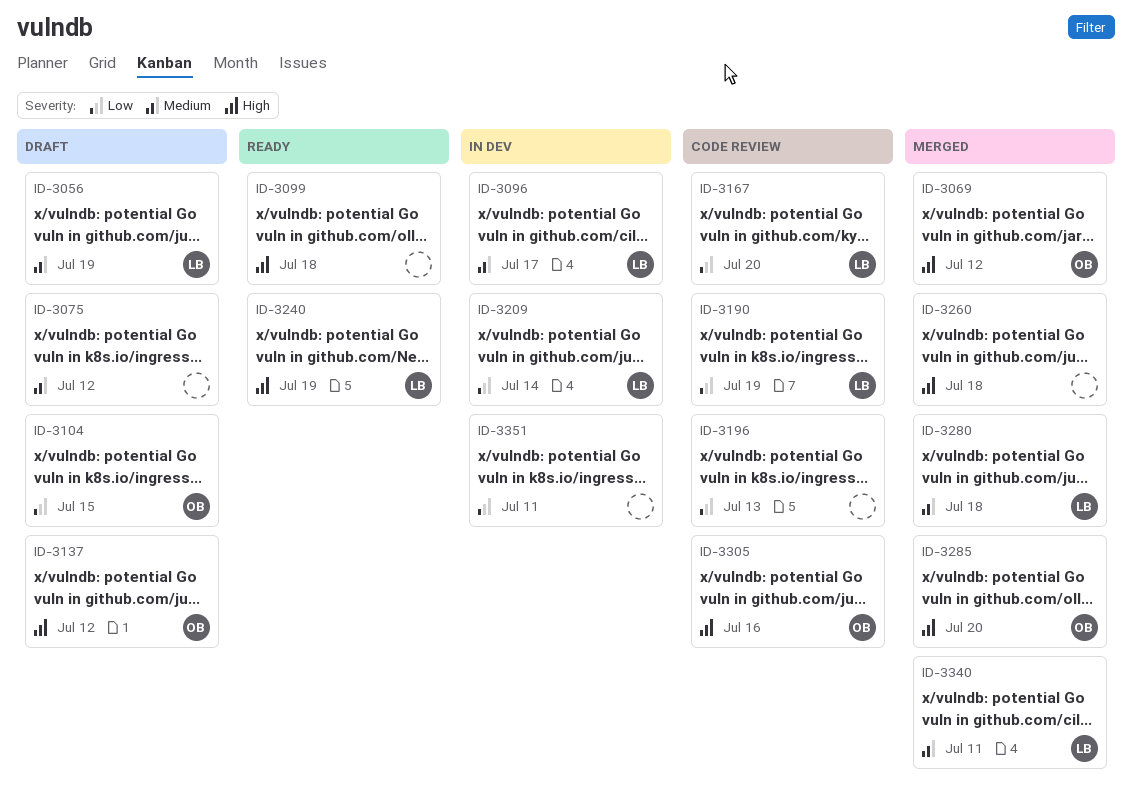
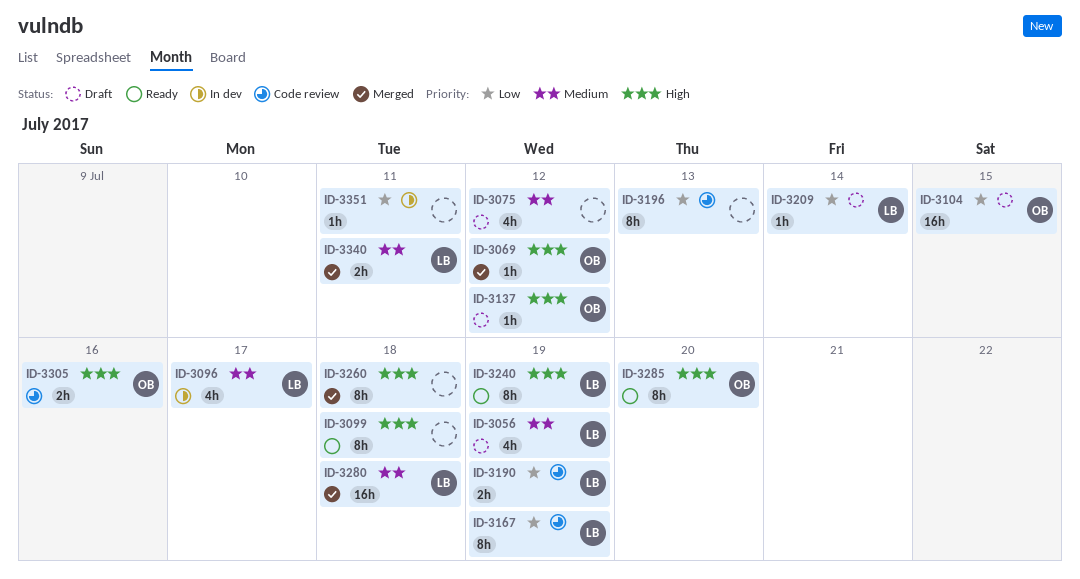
ID-3167, due: Jul 20 -> Jul 19
ID-3209, status: In dev -> Draft
ID-3285, status: Merged -> Ready

